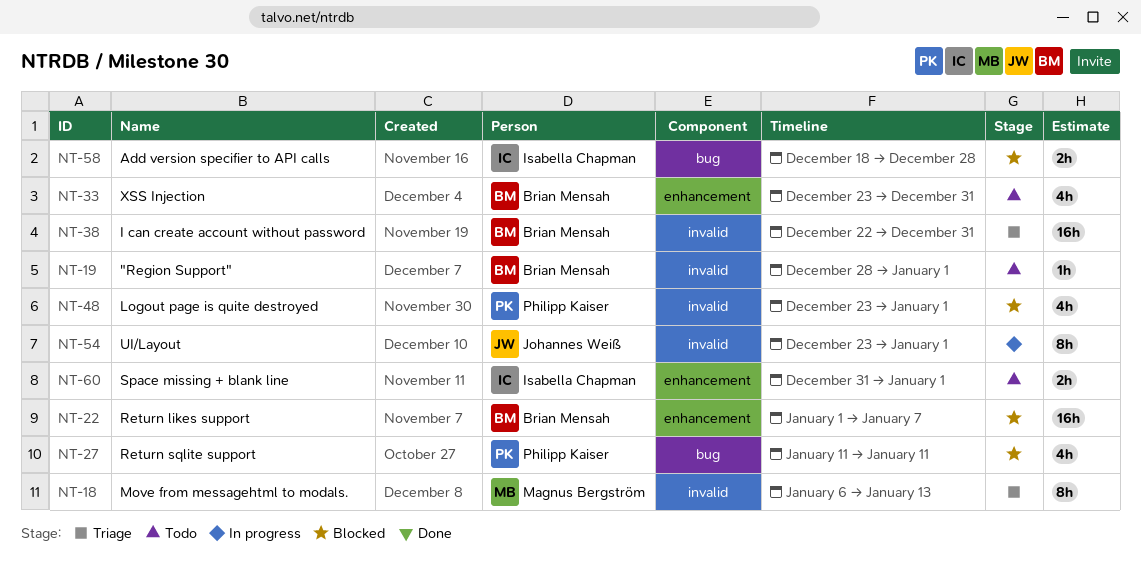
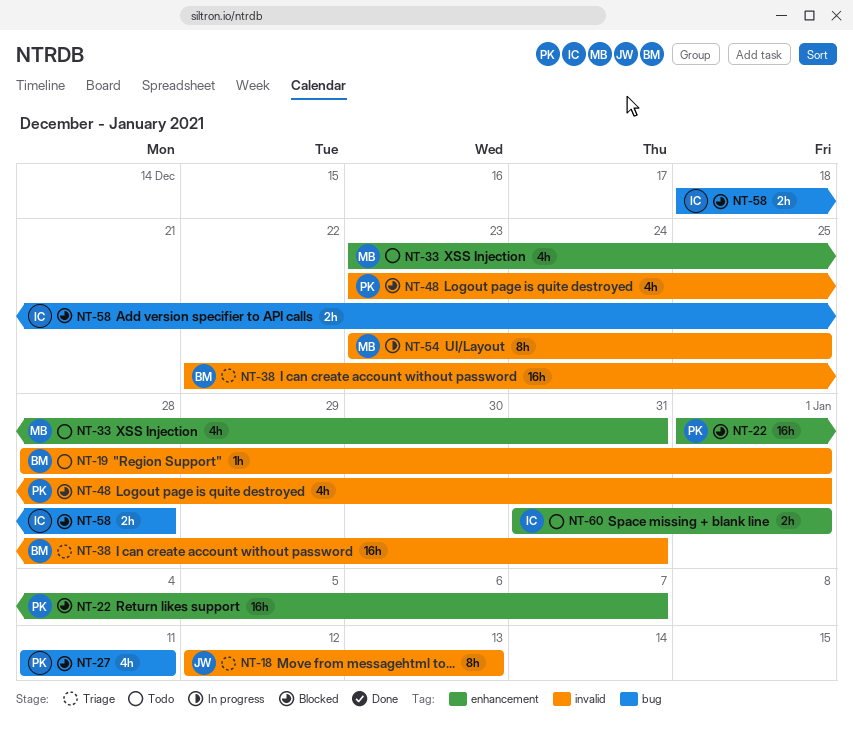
NT-18, owner: Magnus Bergström -> Johannes Weiß
NT-18, start: Jan 6 -> Jan 12
NT-22, owner: Brian Mensah -> Philipp Kaiser
NT-33, owner: Brian Mensah -> Magnus Bergström
NT-54, owner: Johannes Weiß -> Magnus Bergström
NT-54, due: Jan 1 -> Dec 25

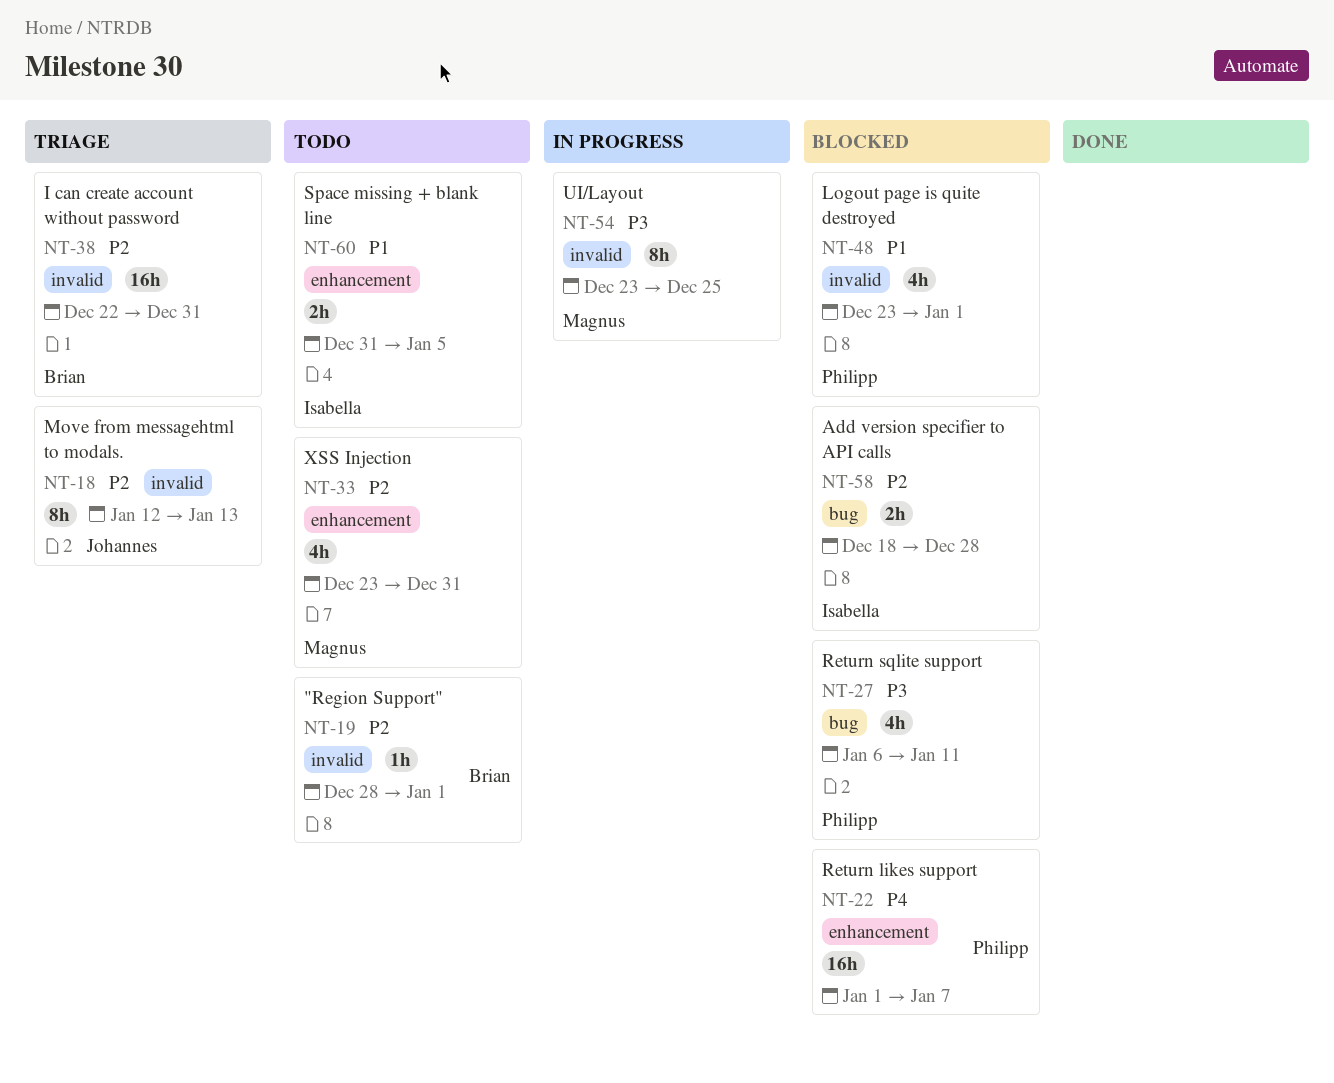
NT-27, start: Jan 11 -> Jan 6
NT-60, due: Jan 1 -> Jan 5

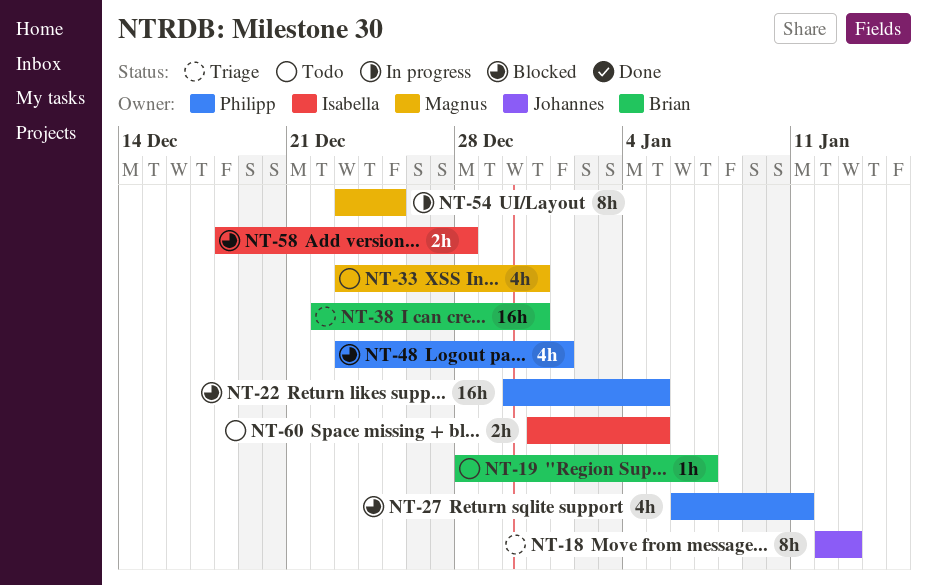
NT-19, due: Jan 1 -> Jan 7
NT-22, start: Jan 1 -> Dec 30
NT-22, due: Jan 7 -> Jan 5

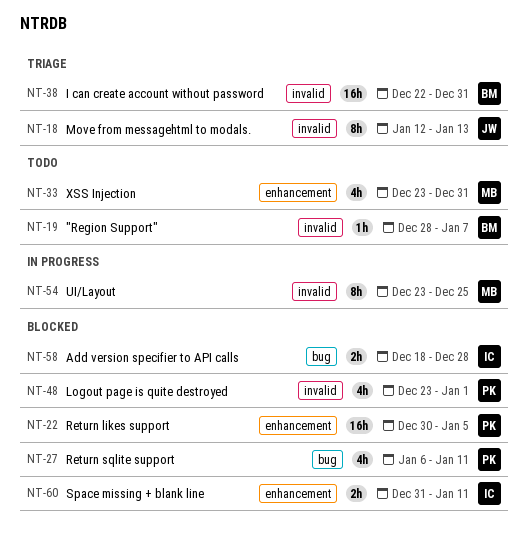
NT-60, status: Todo -> Blocked
NT-60, due: Jan 5 -> Jan 11

